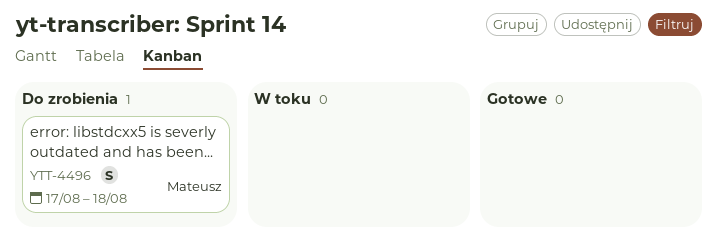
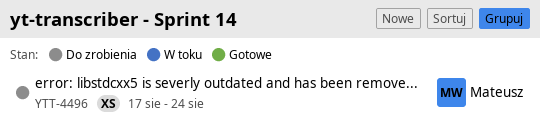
YTT-4496, estimate: S -> XS
YTT-4496, due: Aug 18 -> Aug 24

